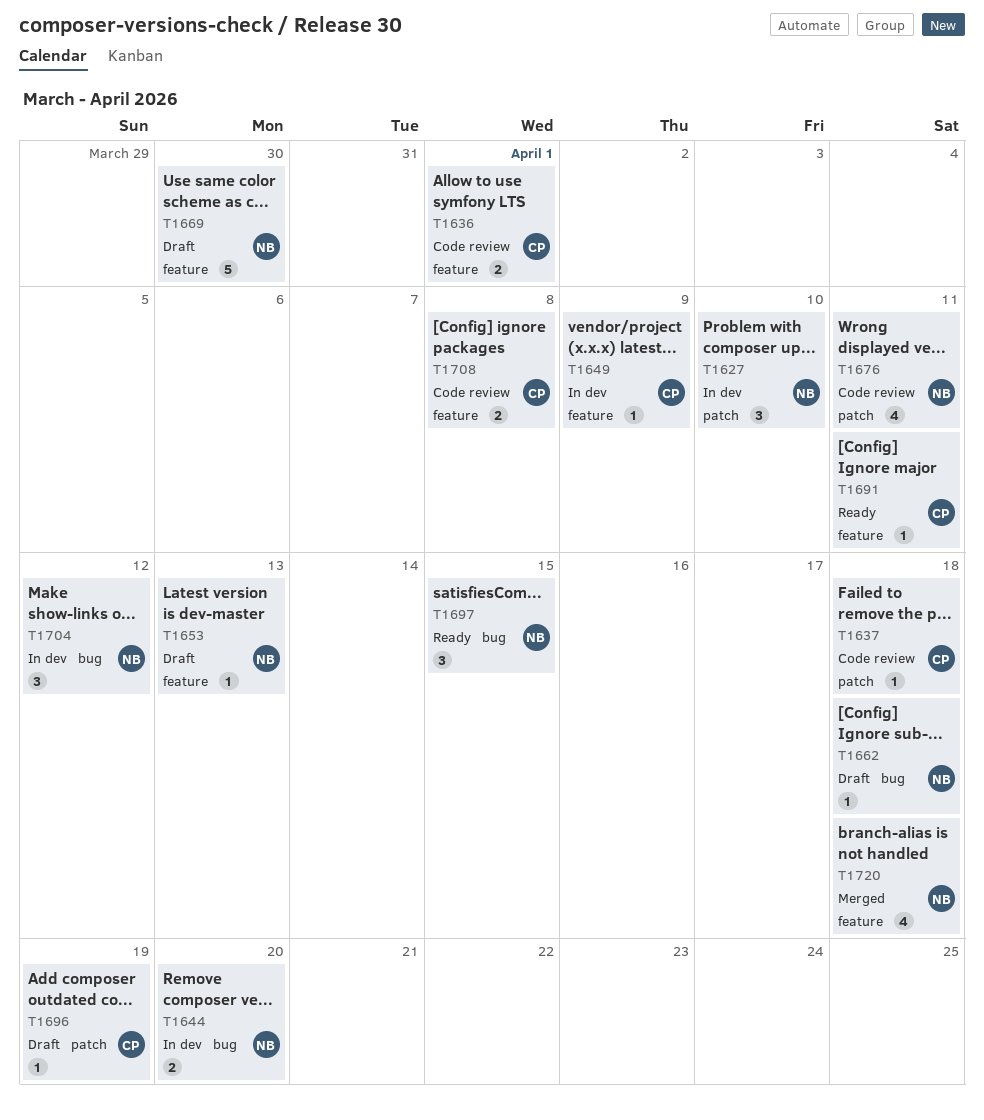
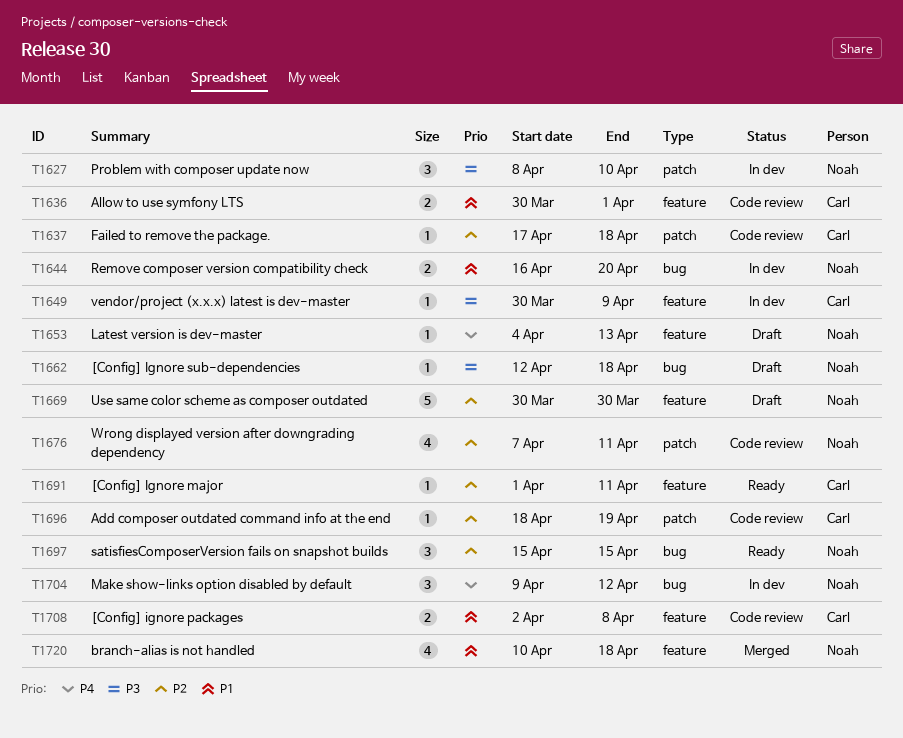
T1696, status: Draft -> Code review

